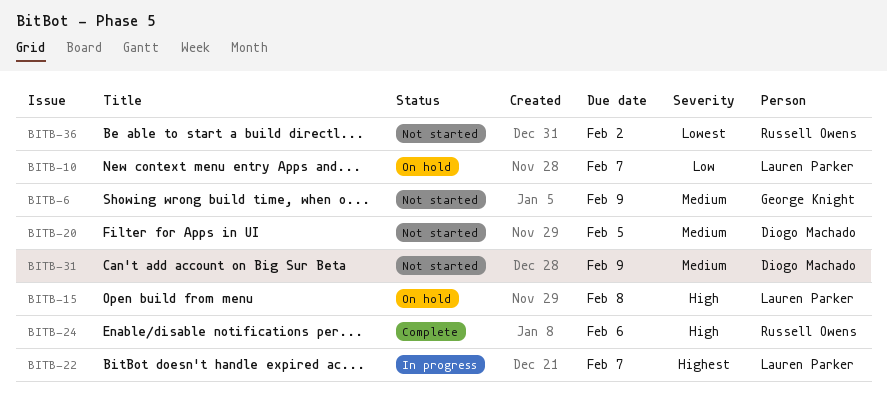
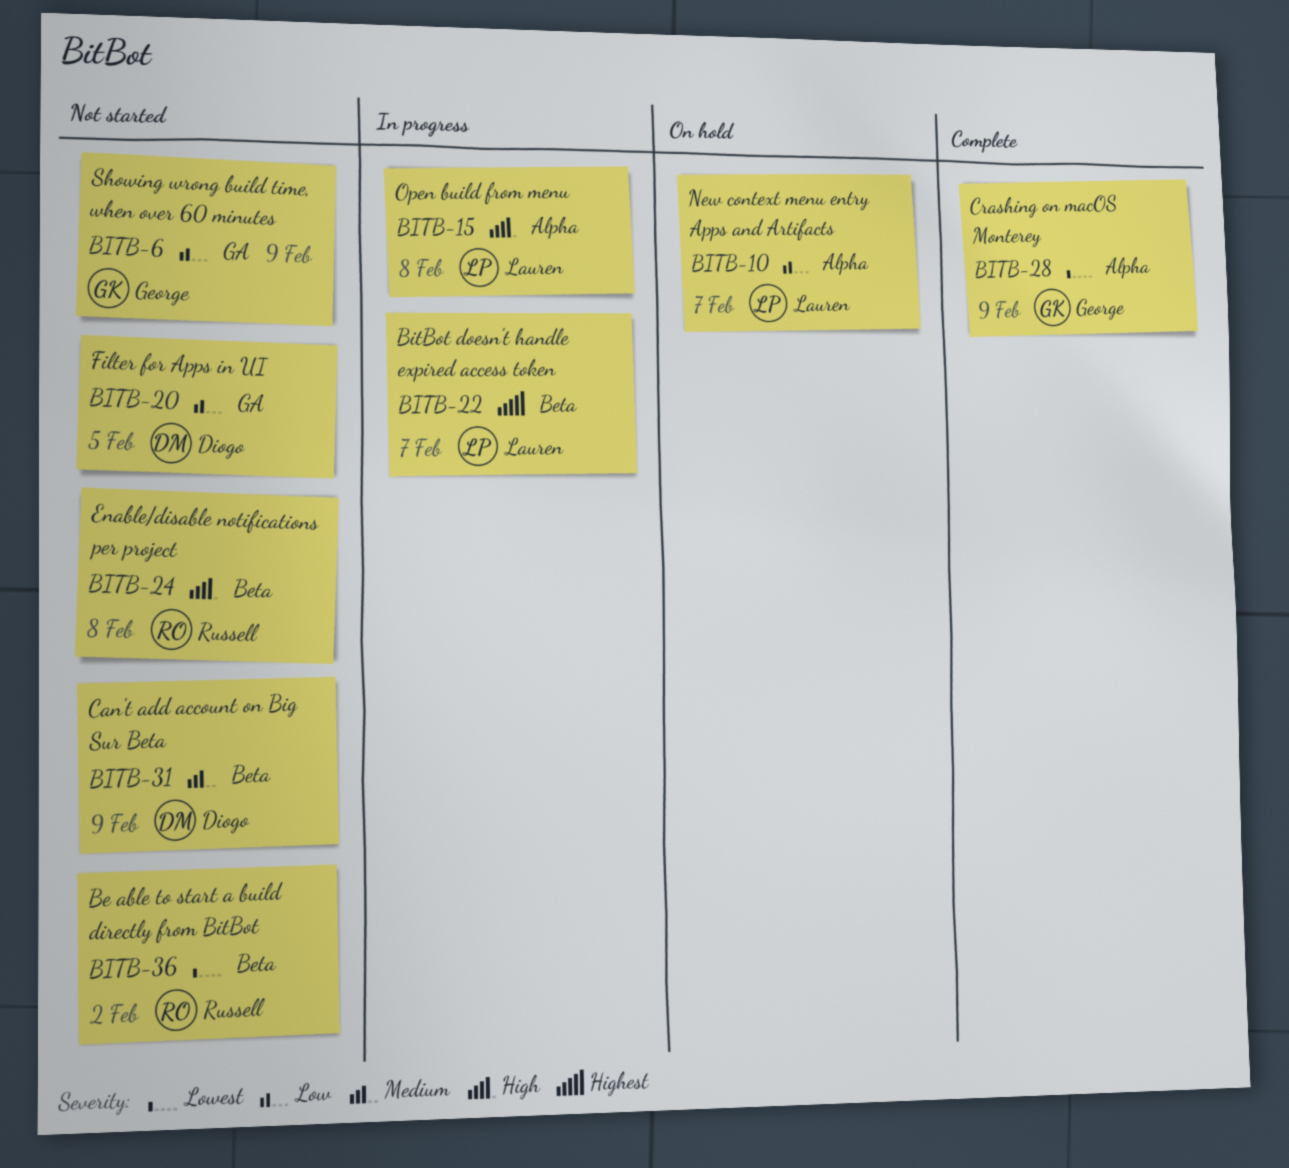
BITB-6, priority: Medium -> Low
BITB-15, status: On hold -> In progress
BITB-20, priority: Medium -> Low
BITB-24, status: Complete -> Not started
BITB-24, due: Feb 6 -> Feb 8
BITB-28: none -> present

